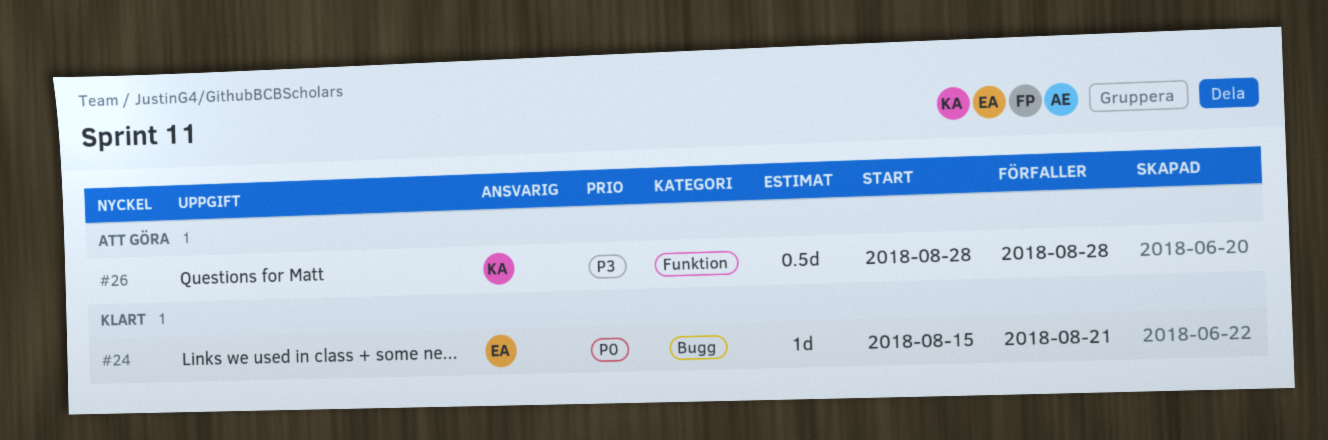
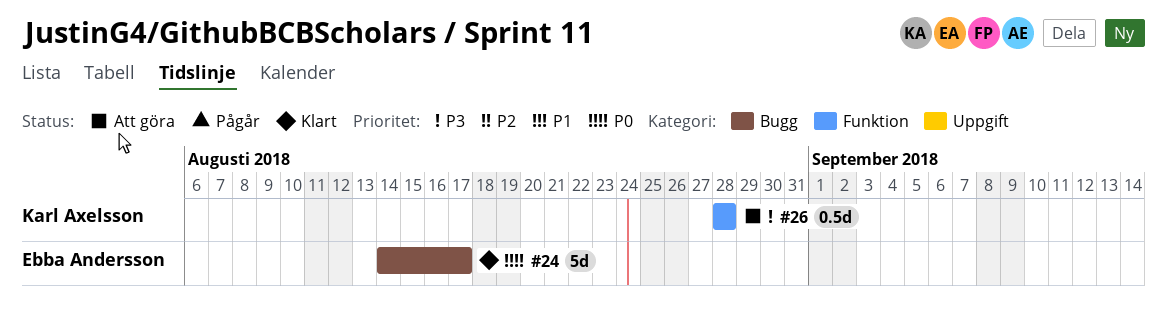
#24, estimate: 1d -> 5d
#24, start: Aug 15 -> Aug 14
#24, due: Aug 21 -> Aug 17

